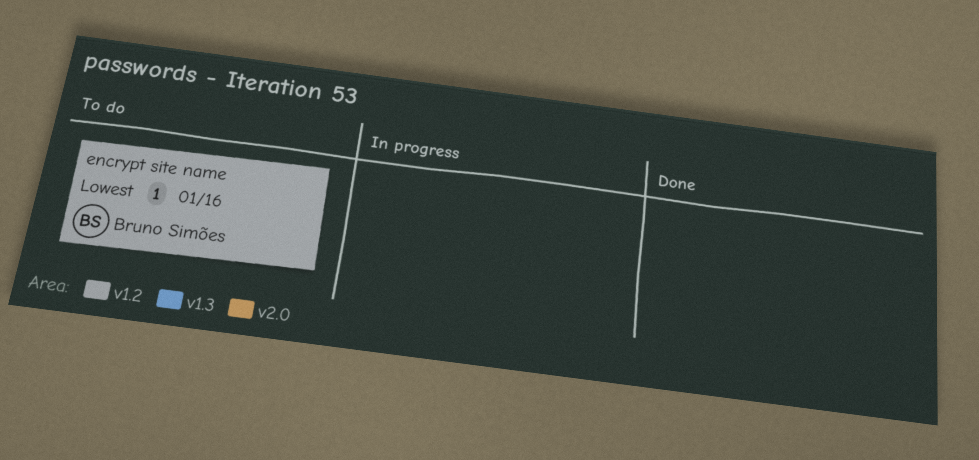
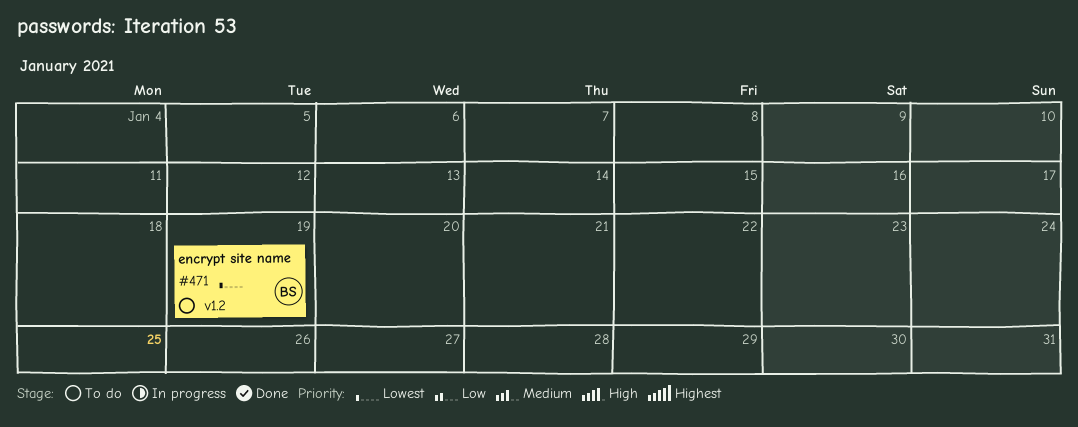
encrypt site name, due: Jan 16 -> Jan 19

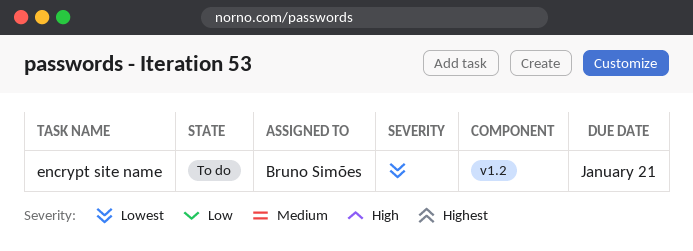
encrypt site name, due: Jan 19 -> Jan 21

